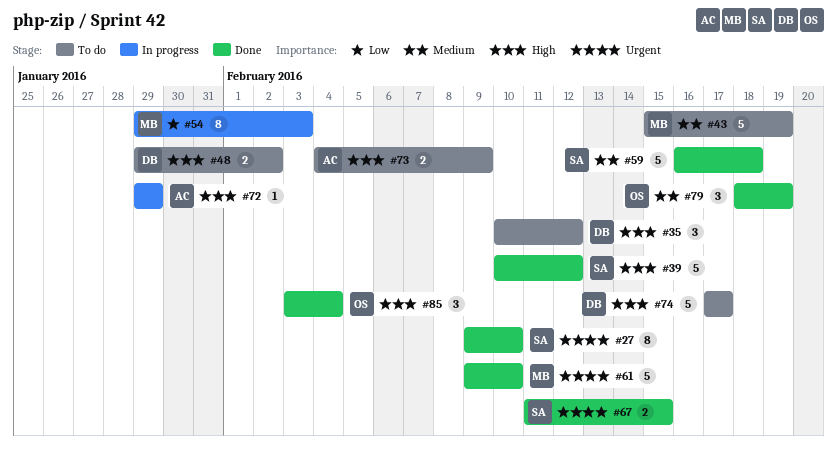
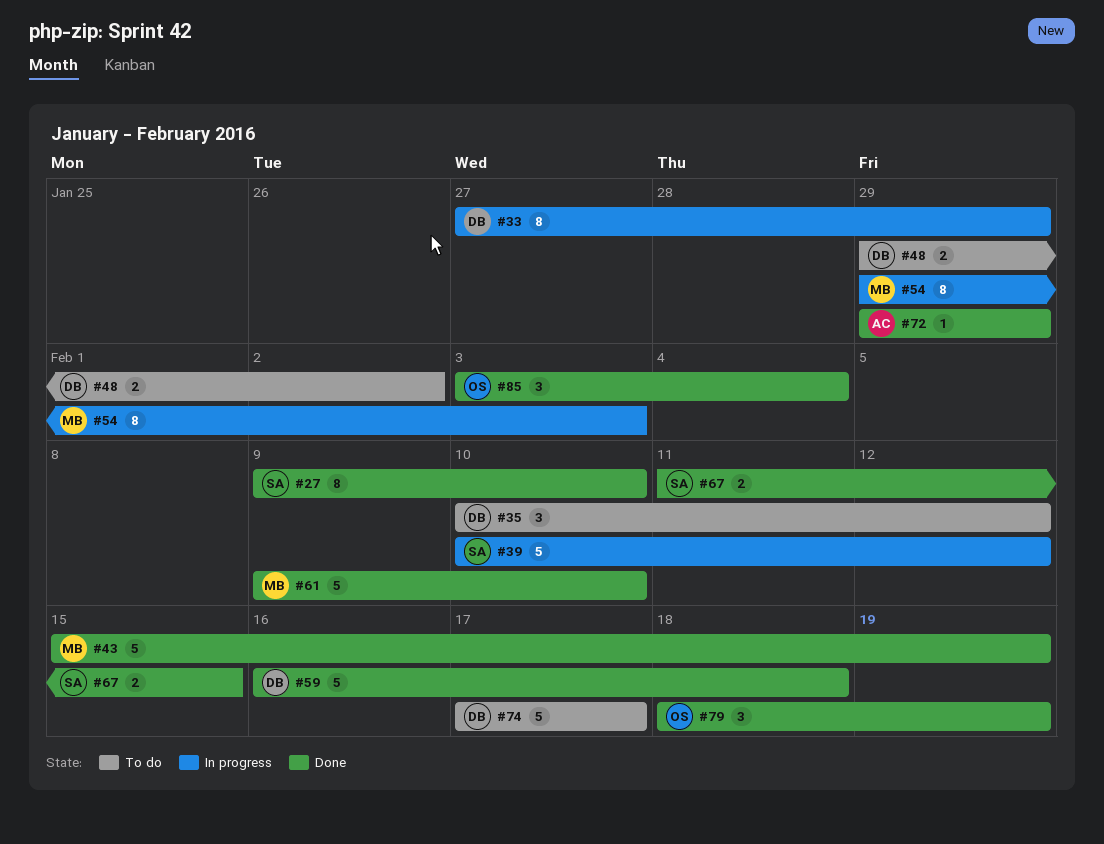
#33: none -> present
#39, status: Done -> In progress
#43, status: To do -> Done
#59, owner: SA -> DB
#72, status: In progress -> Done
#73: present -> none

